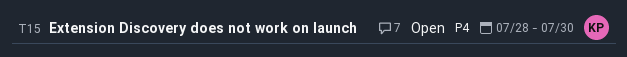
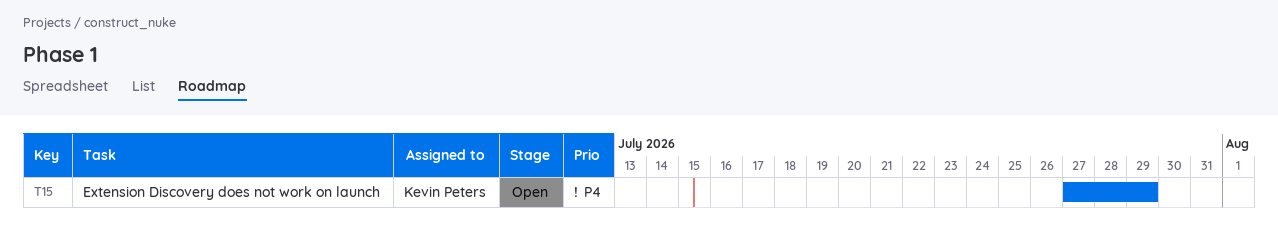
T15, start: Jul 28 -> Jul 27
T15, due: Jul 30 -> Jul 29

